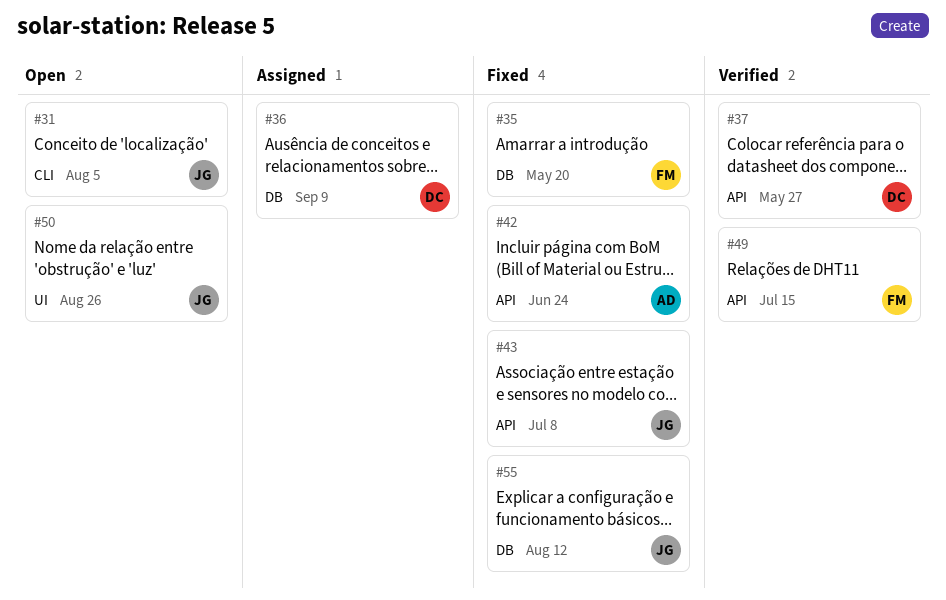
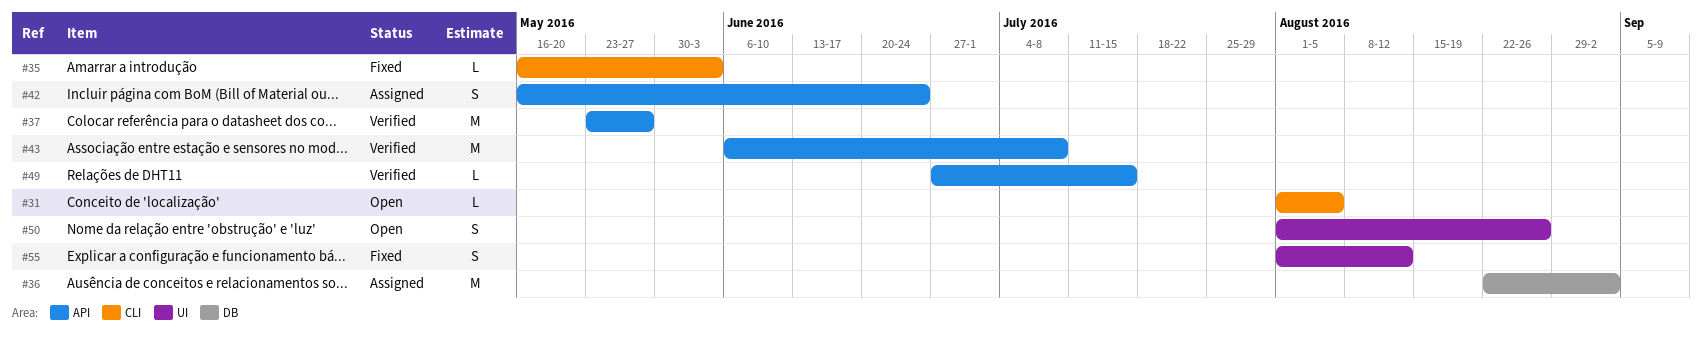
#35, label: DB -> CLI
#35, due: May 20 -> Jun 3
#36, due: Sep 9 -> Sep 2
#42, status: Fixed -> Assigned
#43, status: Fixed -> Verified
#55, label: DB -> UI

